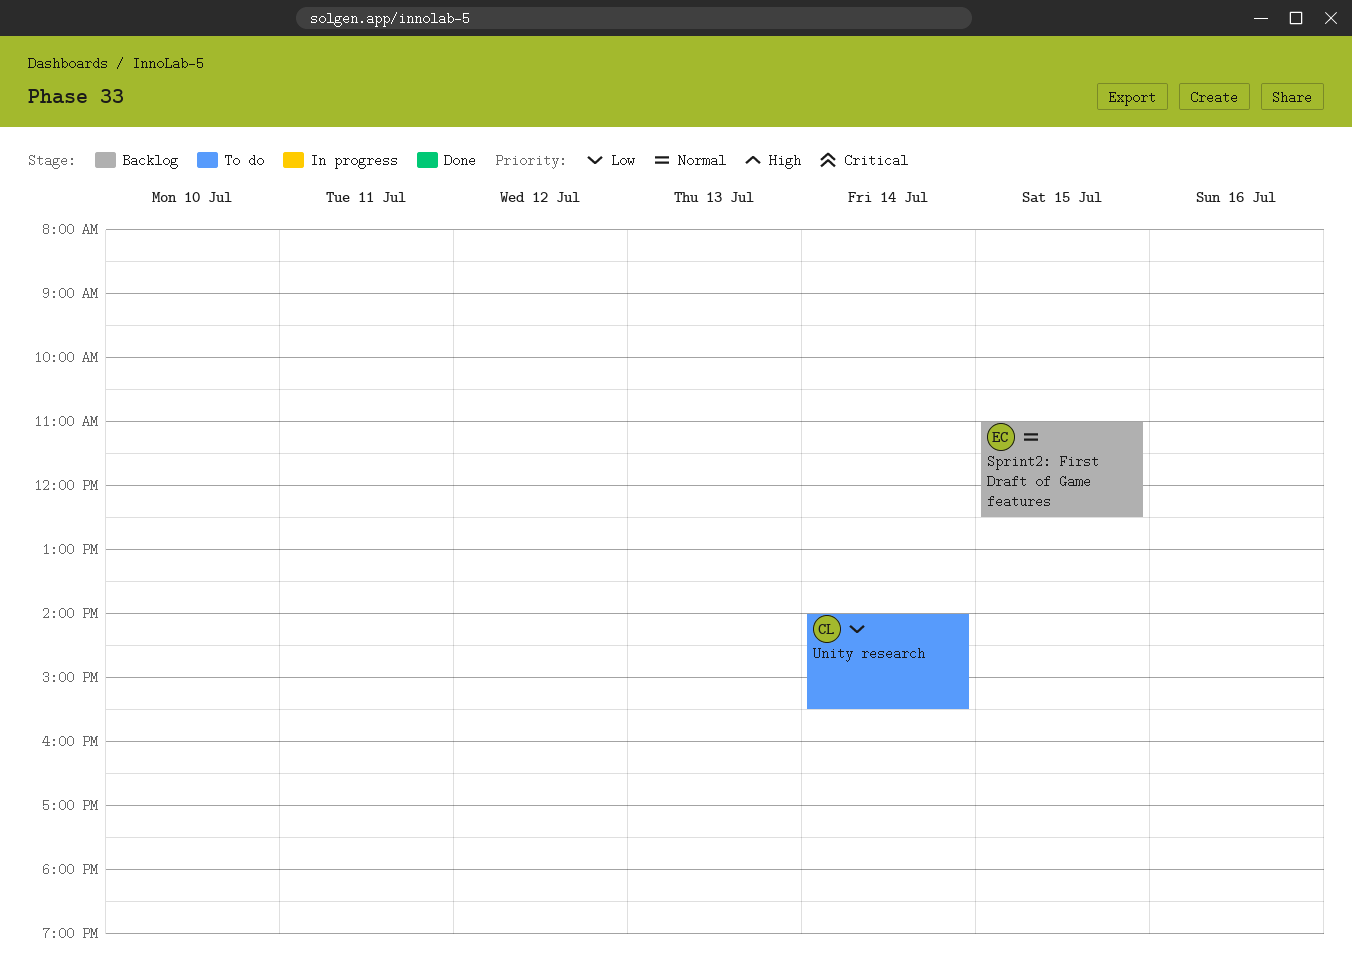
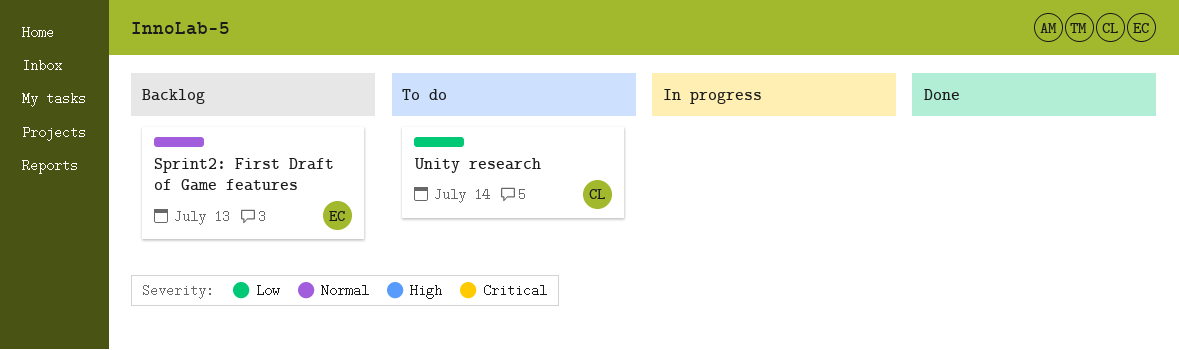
Sprint2: First Draft of Game features, day: Jul 15 -> Jul 13

